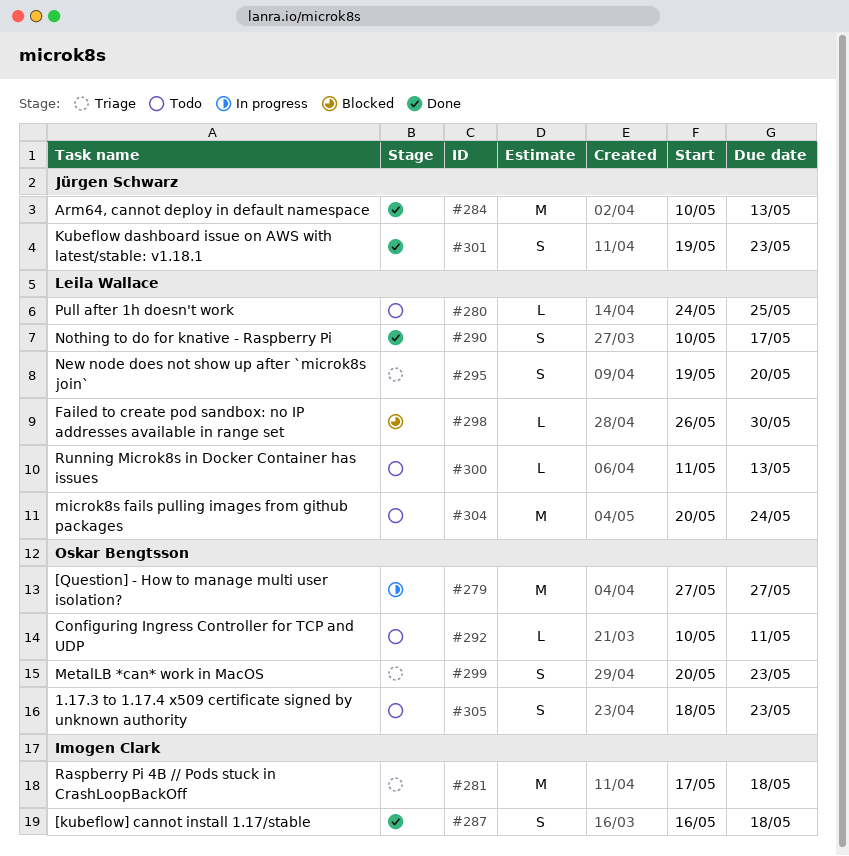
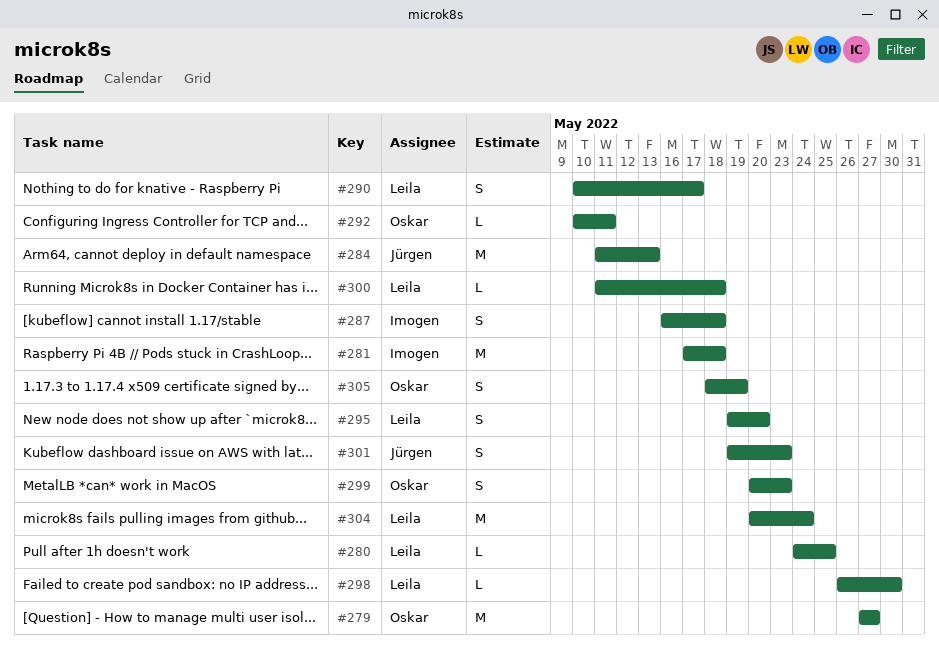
#284, start: May 10 -> May 11
#300, due: May 13 -> May 18
#305, due: May 23 -> May 19

